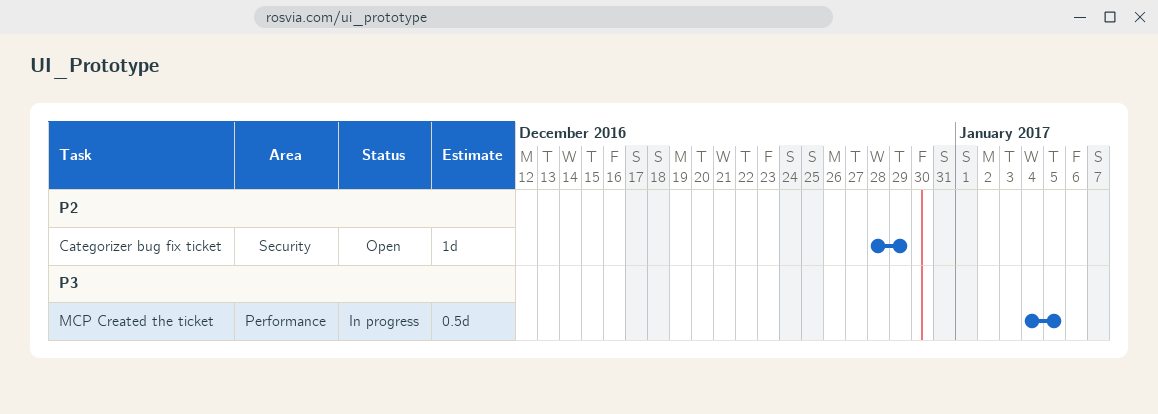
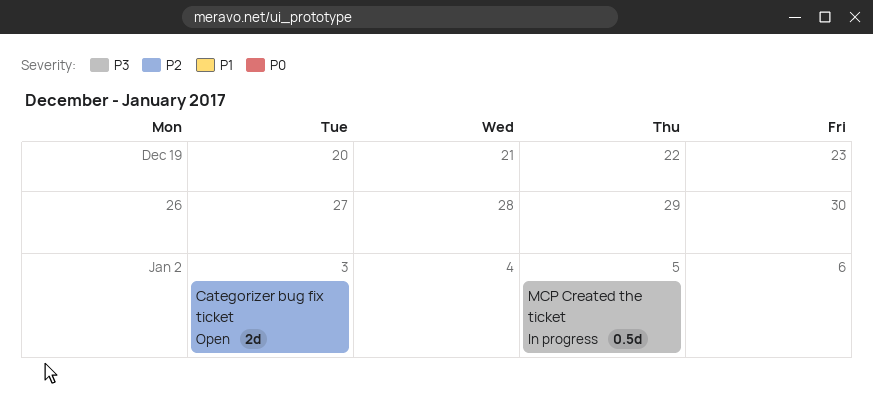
Categorizer bug fix ticket, estimate: 1d -> 2d
Categorizer bug fix ticket, due: Dec 29 -> Jan 3

